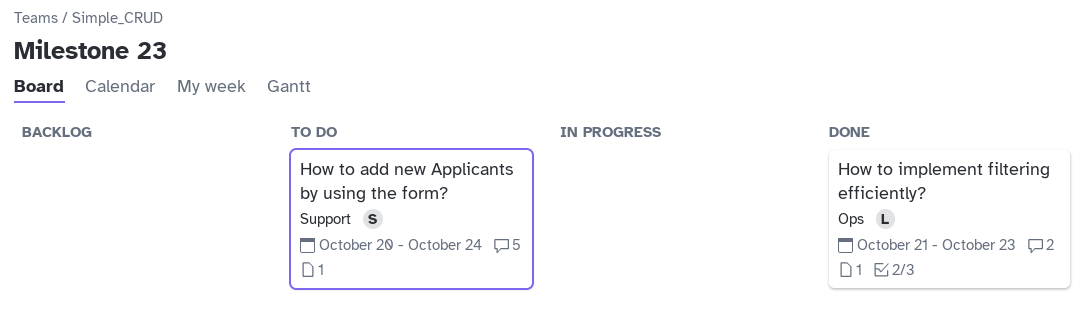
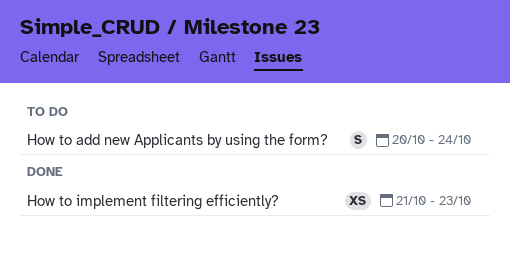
How to implement filtering efficiently?, estimate: L -> XS

